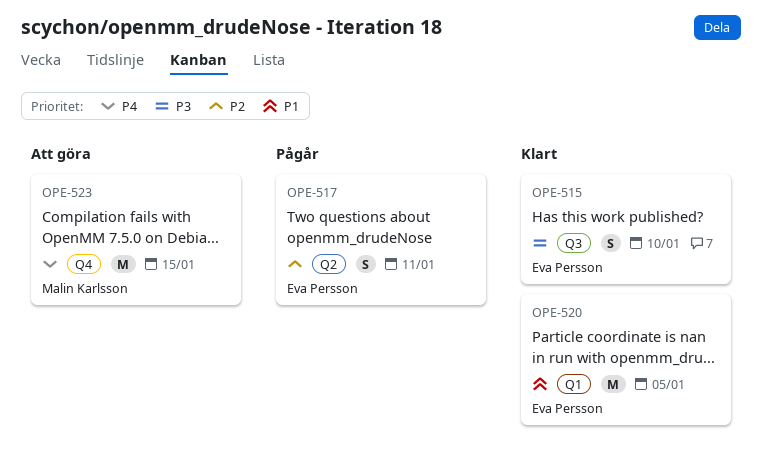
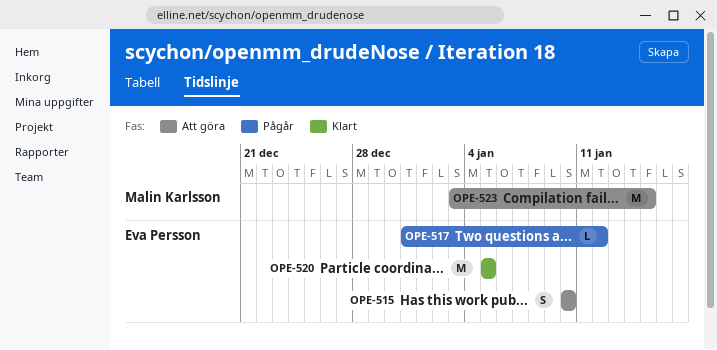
OPE-515, status: Klart -> Att göra
OPE-517, estimate: S -> L
OPE-517, due: Jan 11 -> Jan 12

